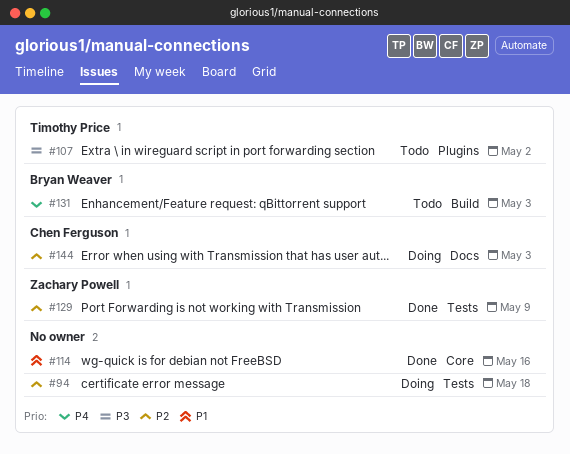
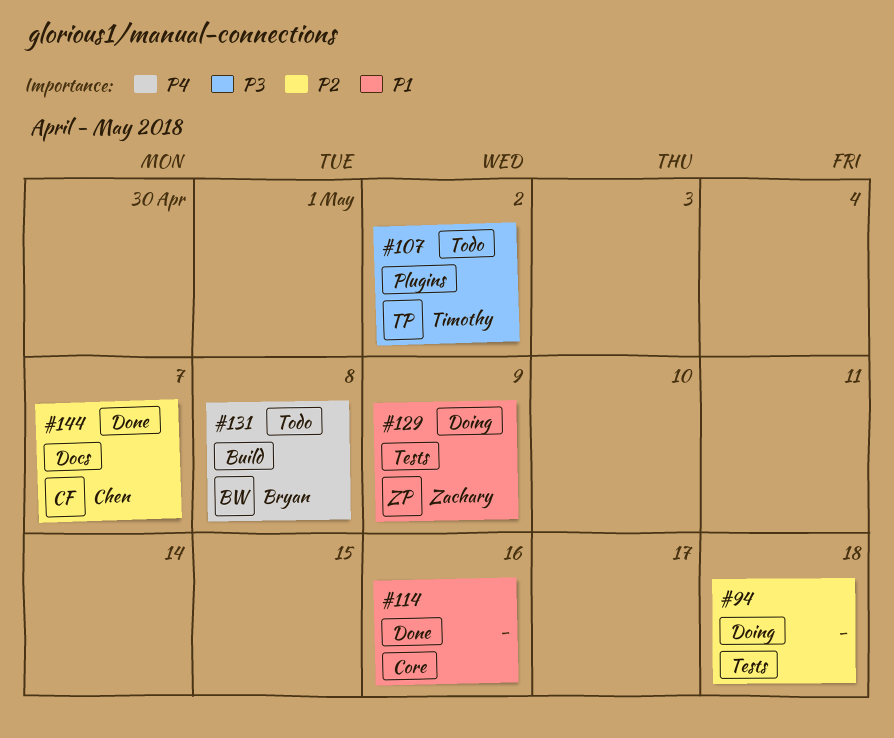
#129, status: Done -> Doing
#129, priority: P2 -> P1
#131, due: May 3 -> May 8
#144, status: Doing -> Done
#144, due: May 3 -> May 7

